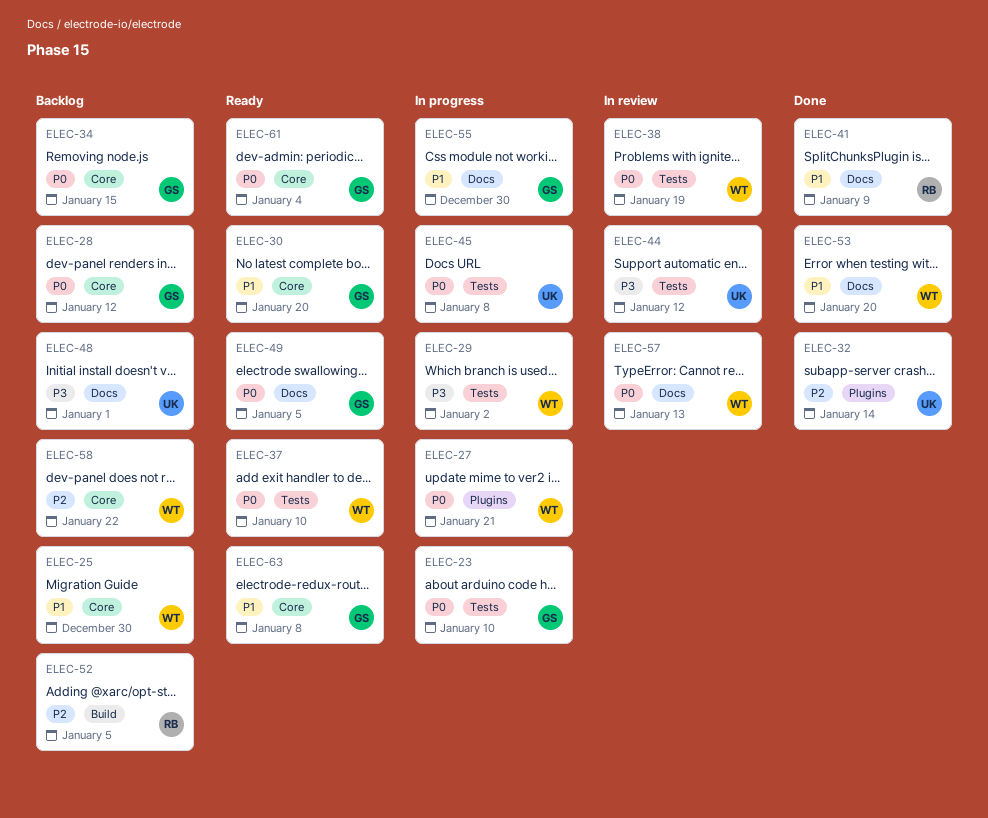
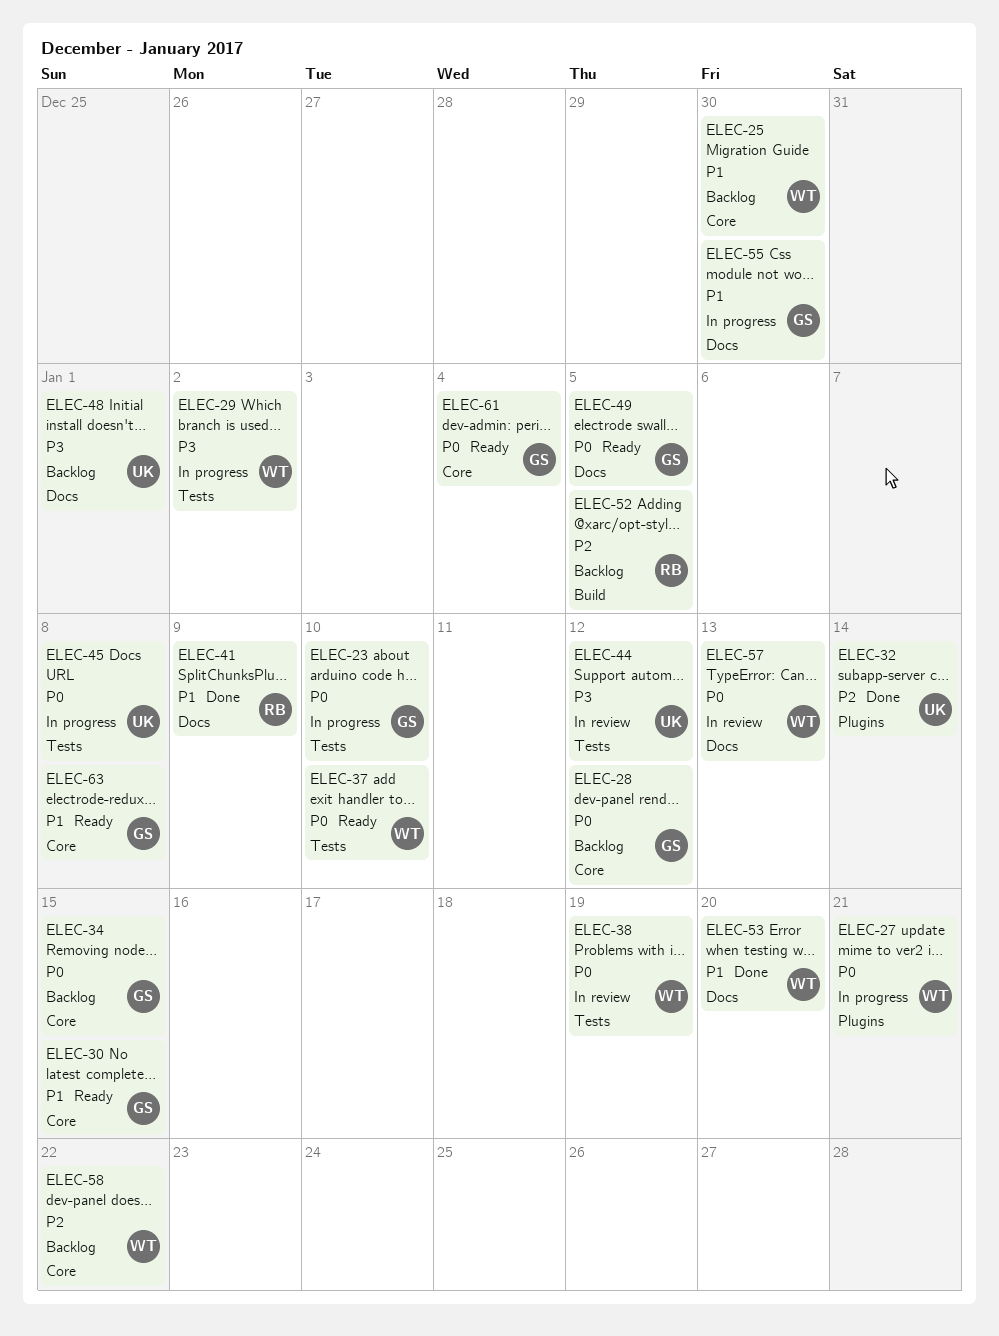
ELEC-30, due: Jan 20 -> Jan 15

